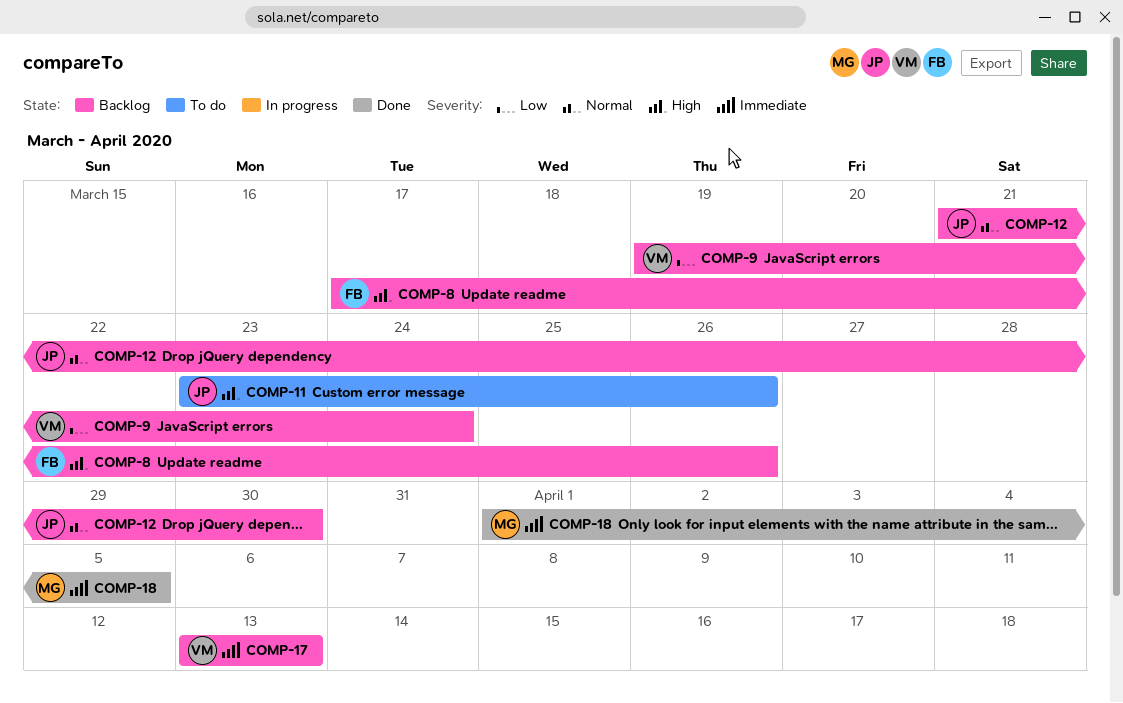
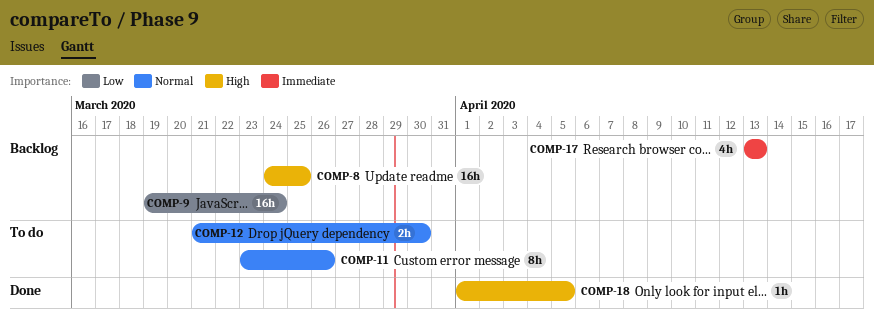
COMP-8, start: Mar 17 -> Mar 24
COMP-8, due: Mar 26 -> Mar 25
COMP-11, priority: High -> Normal
COMP-12, status: Backlog -> To do
COMP-18, priority: Immediate -> High

